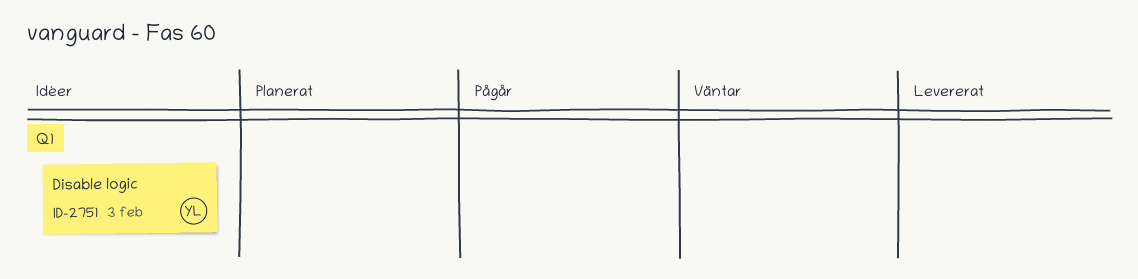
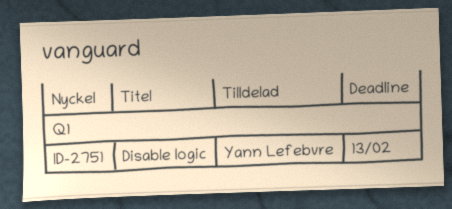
ID-2751, due: Feb 3 -> Feb 13

